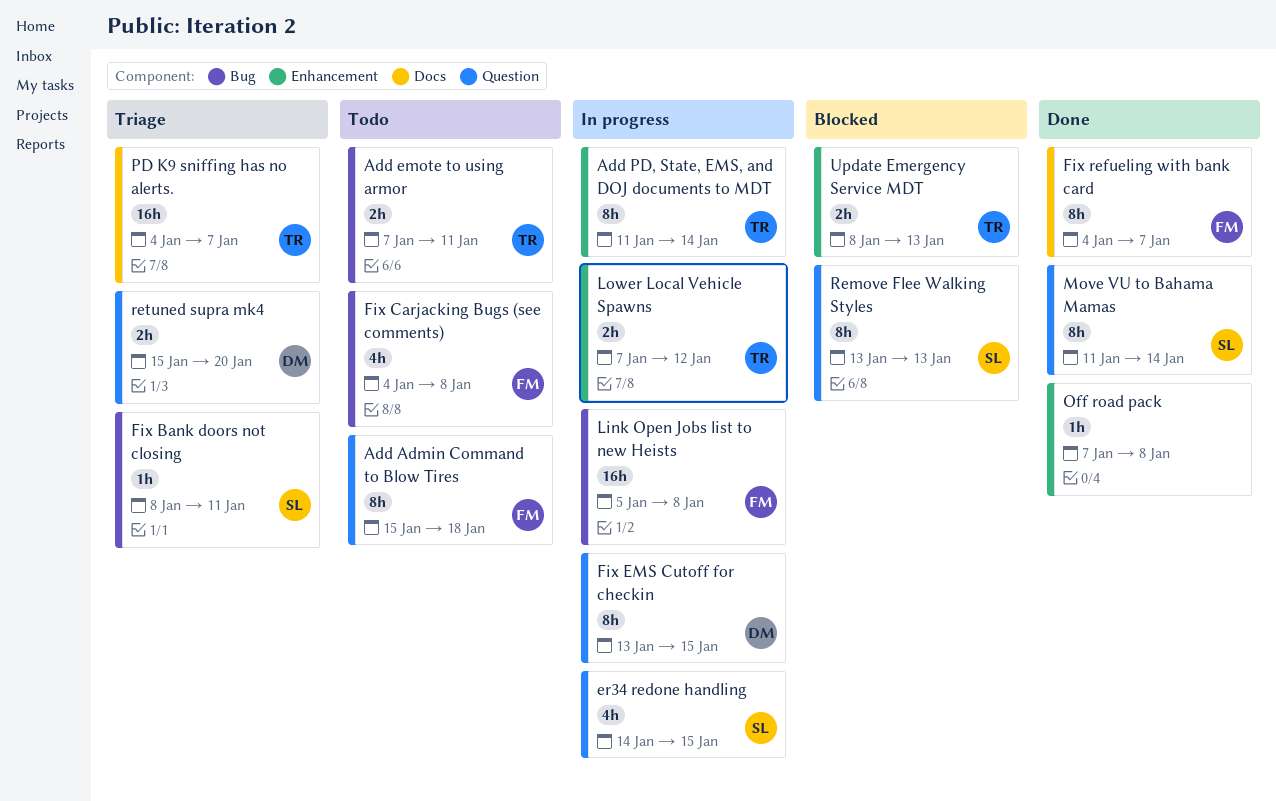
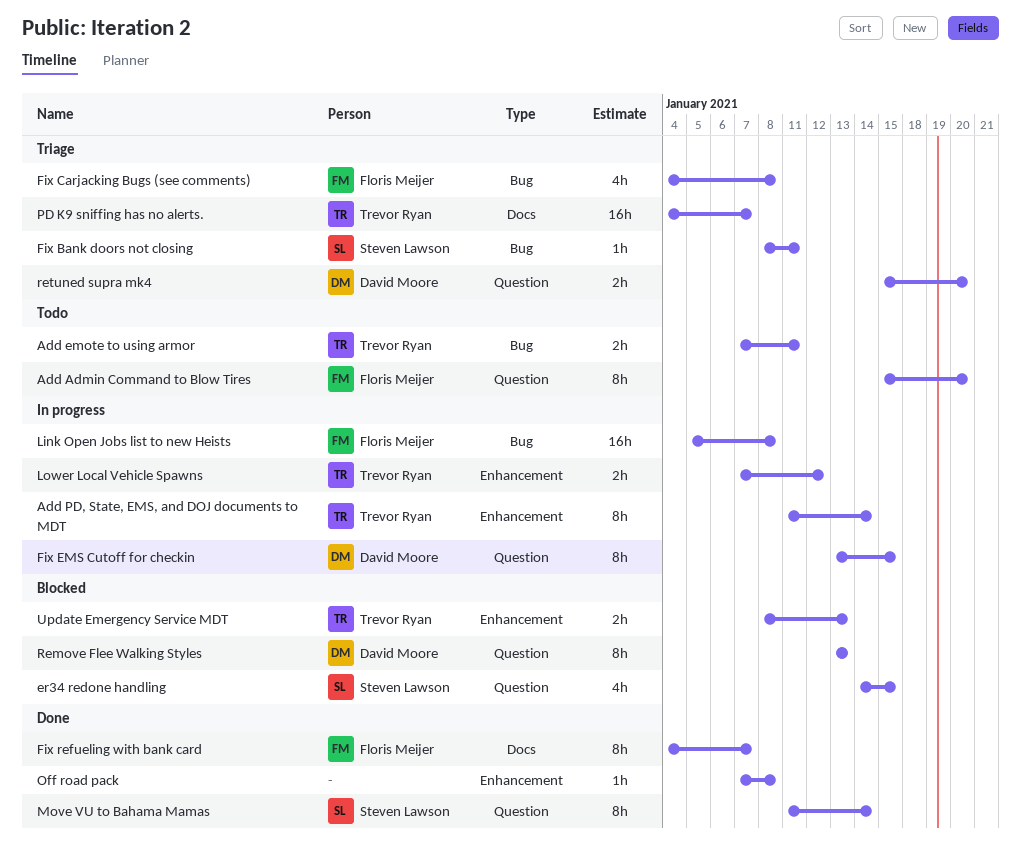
Add Admin Command to Blow Tires, due: Jan 18 -> Jan 20
er34 redone handling, status: In progress -> Blocked
Fix Carjacking Bugs (see comments), status: Todo -> Triage
Remove Flee Walking Styles, owner: Steven Lawson -> David Moore

